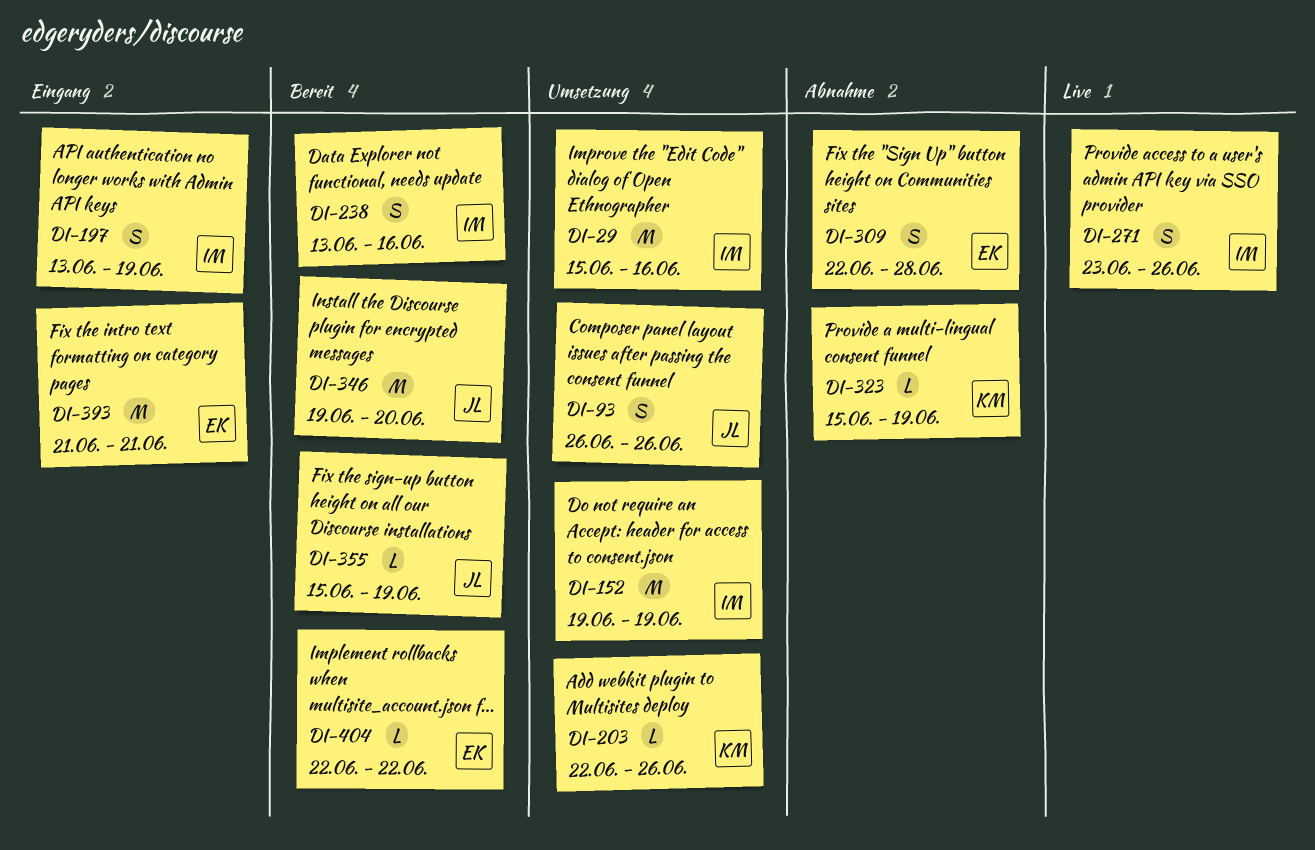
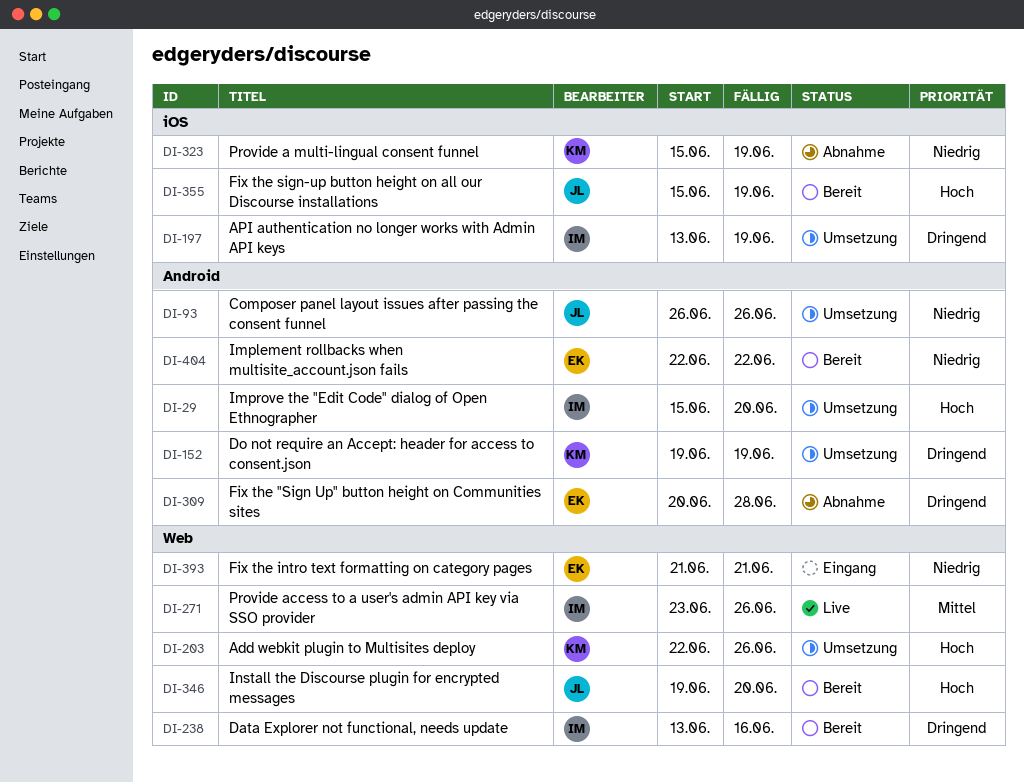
DI-29, due: Jun 16 -> Jun 20
DI-152, owner: IM -> KM
DI-197, status: Eingang -> Umsetzung
DI-309, start: Jun 22 -> Jun 20

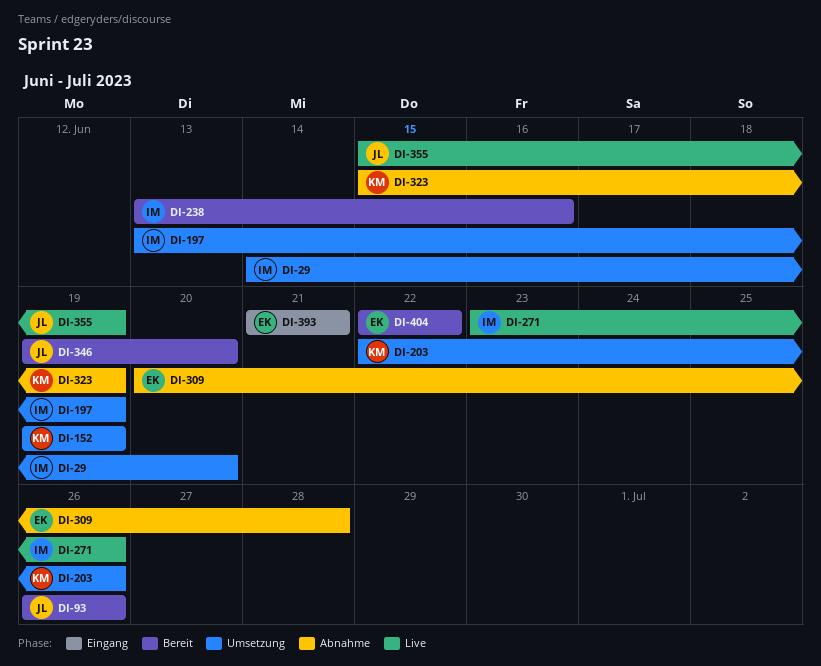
DI-29, start: Jun 15 -> Jun 14
DI-93, status: Umsetzung -> Bereit
DI-355, status: Bereit -> Live

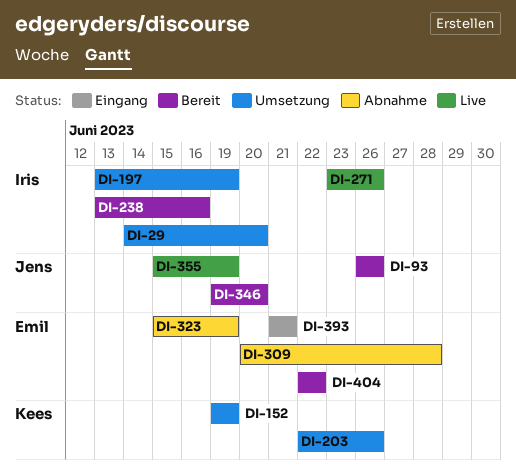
DI-323, owner: Kees -> Emil

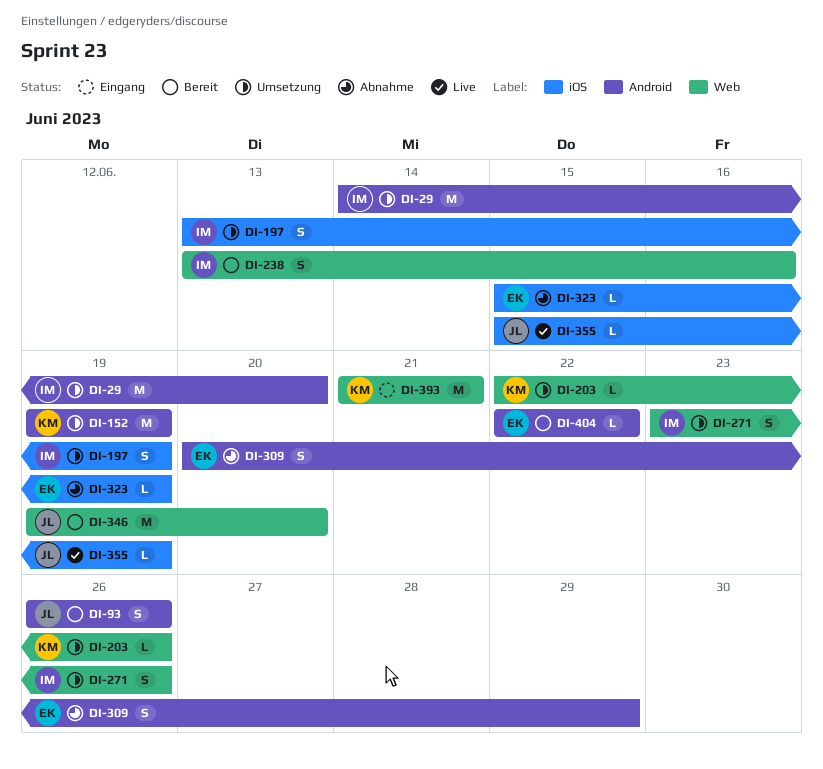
DI-271, status: Live -> Umsetzung
DI-309, due: Jun 28 -> Jun 29
DI-393, owner: Emil -> Kees

